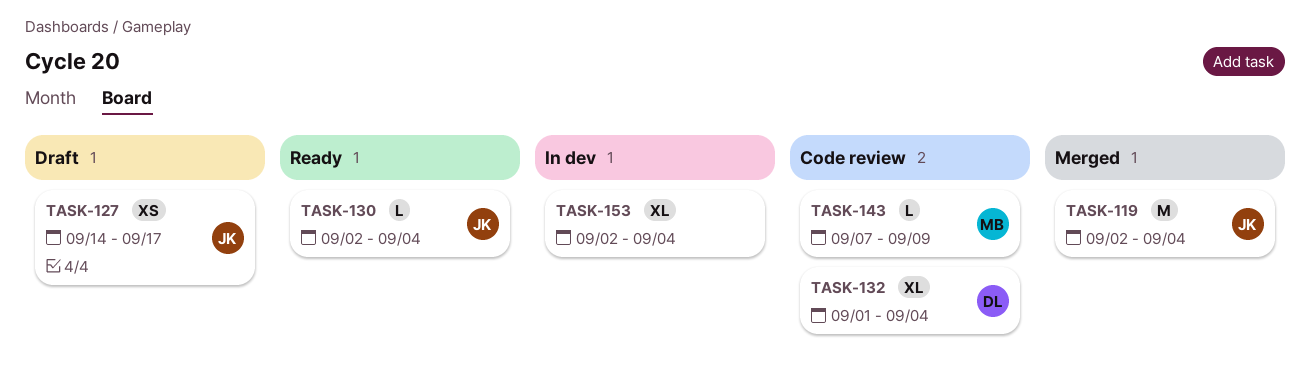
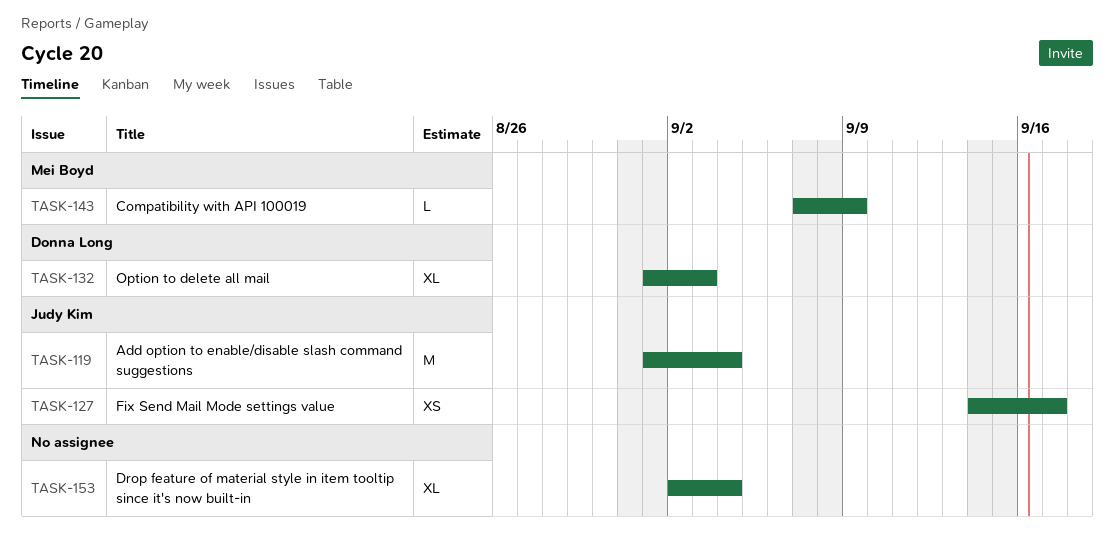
TASK-119, start: Sep 2 -> Sep 1
TASK-130: present -> none
TASK-132, due: Sep 4 -> Sep 3

